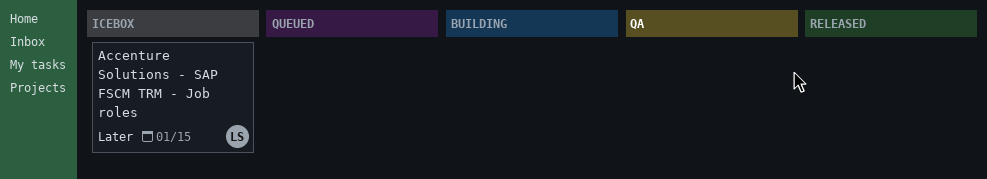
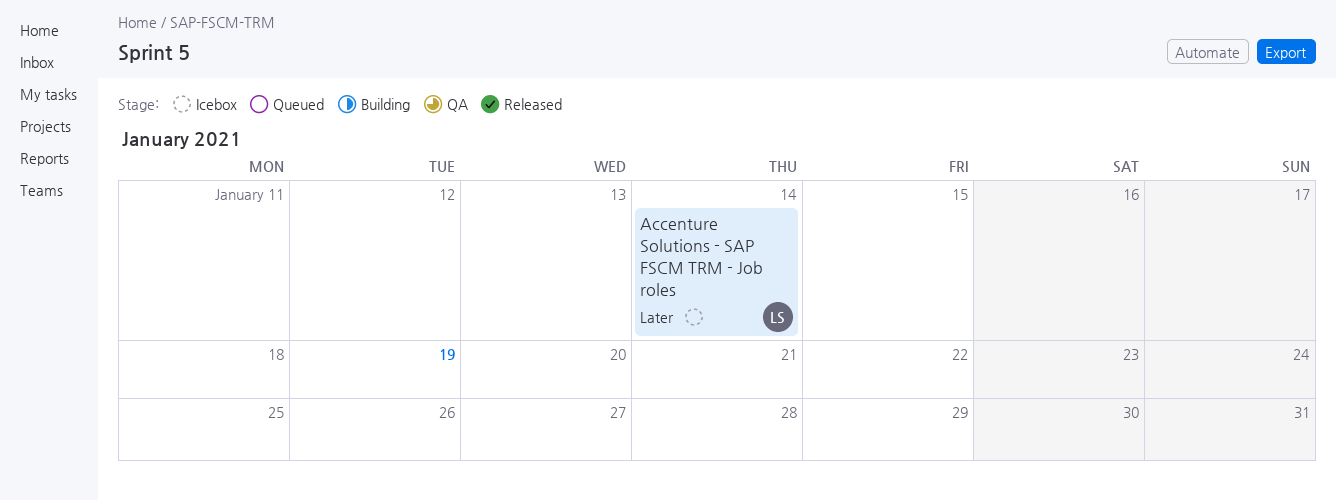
Accenture Solutions - SAP FSCM TRM - Job roles, due: Jan 15 -> Jan 14

